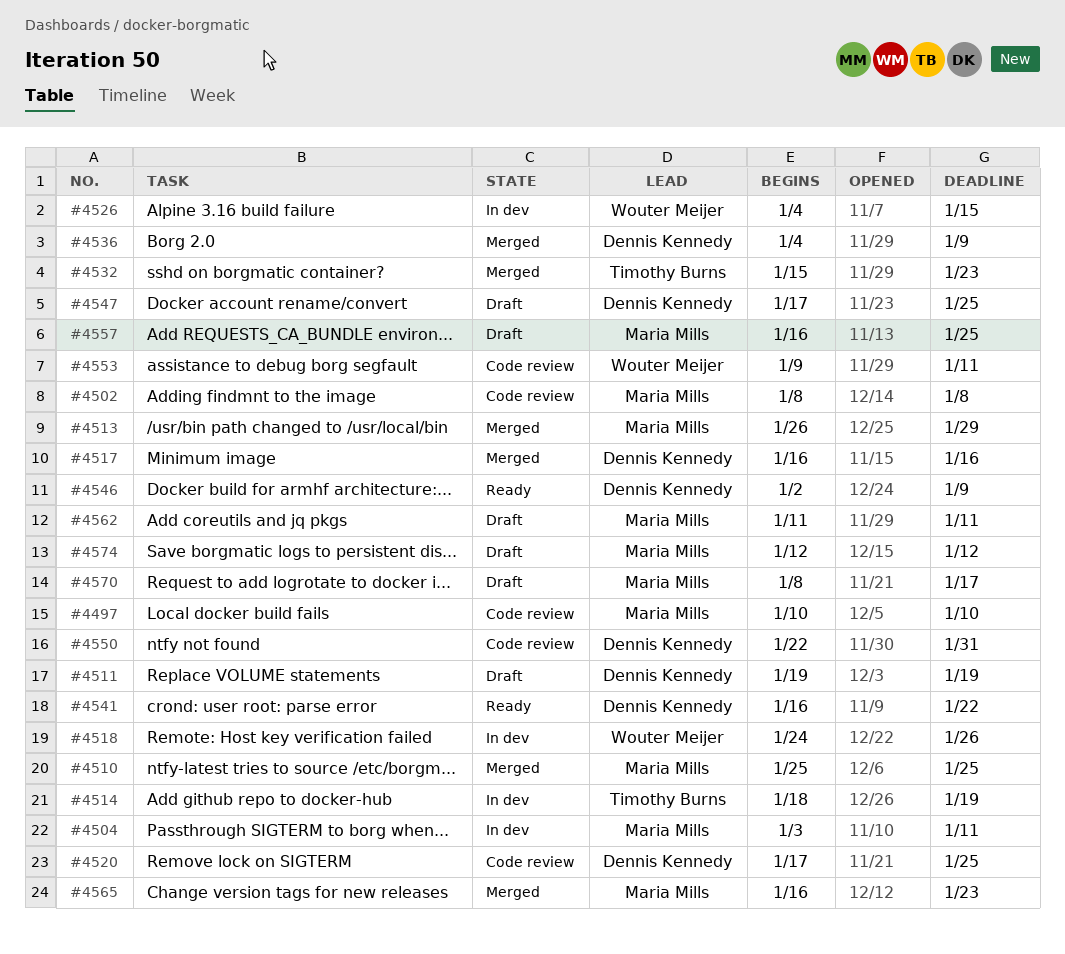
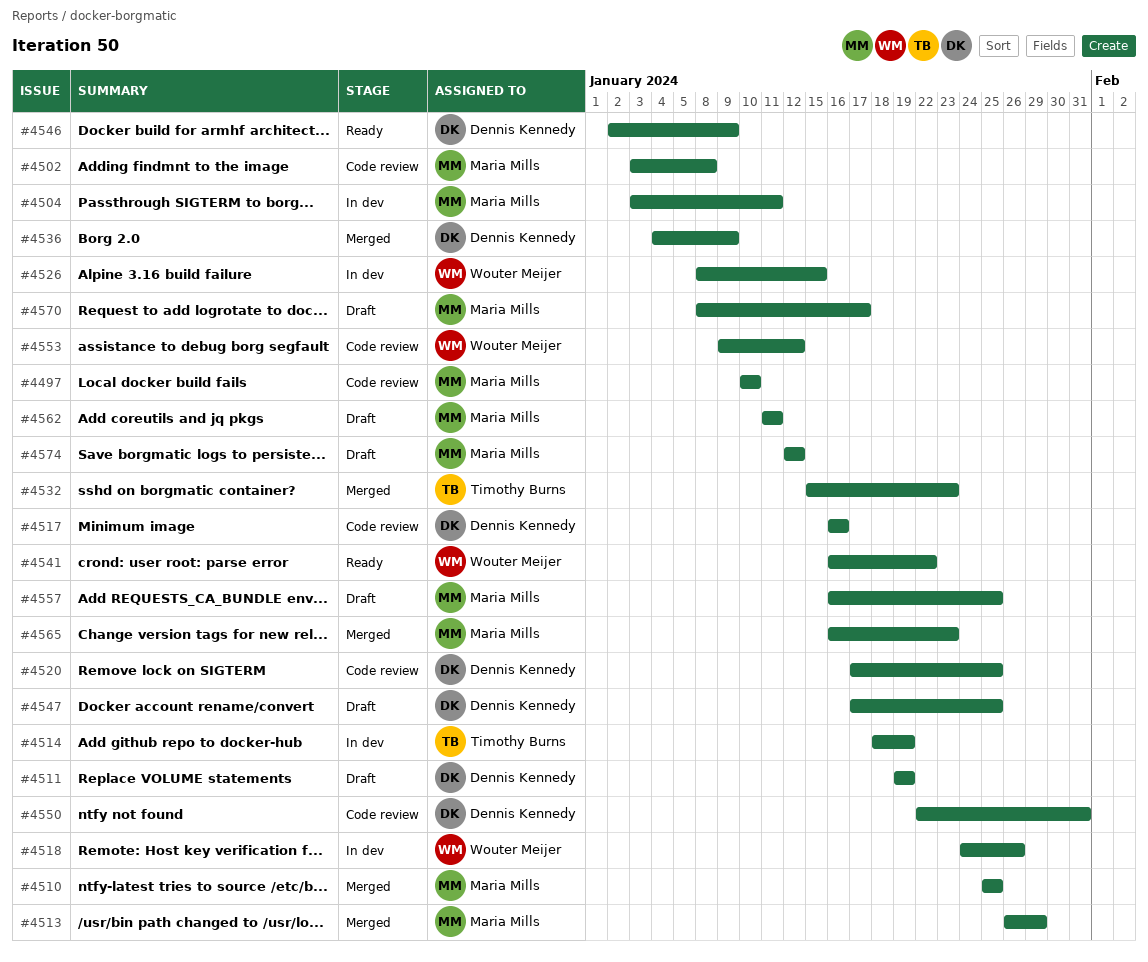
#4502, start: Jan 8 -> Jan 3
#4517, status: Merged -> Code review
#4526, start: Jan 4 -> Jan 8
#4541, owner: Dennis Kennedy -> Wouter Meijer
#4553, due: Jan 11 -> Jan 12

